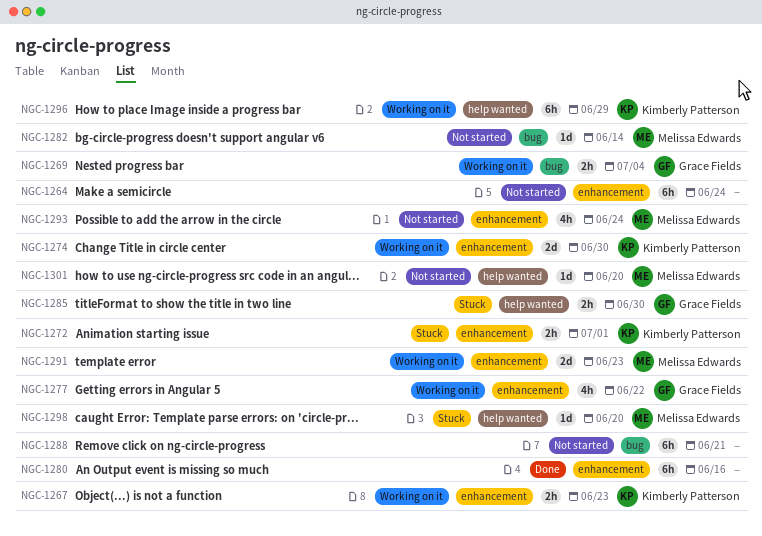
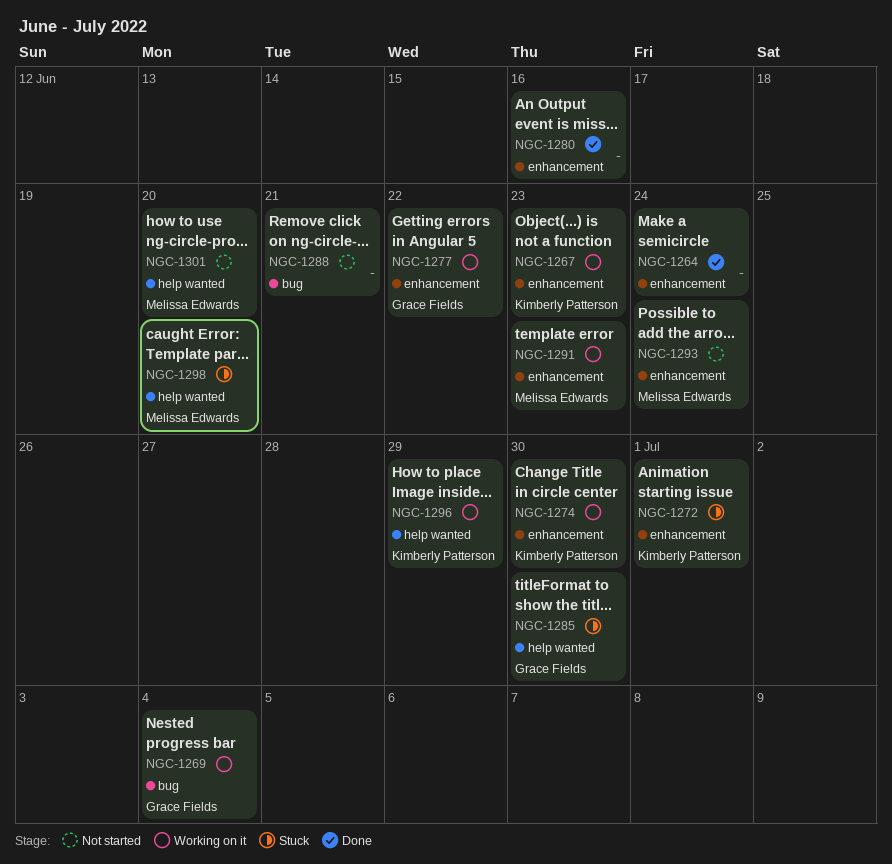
NGC-1264, status: Not started -> Done
NGC-1282: present -> none

